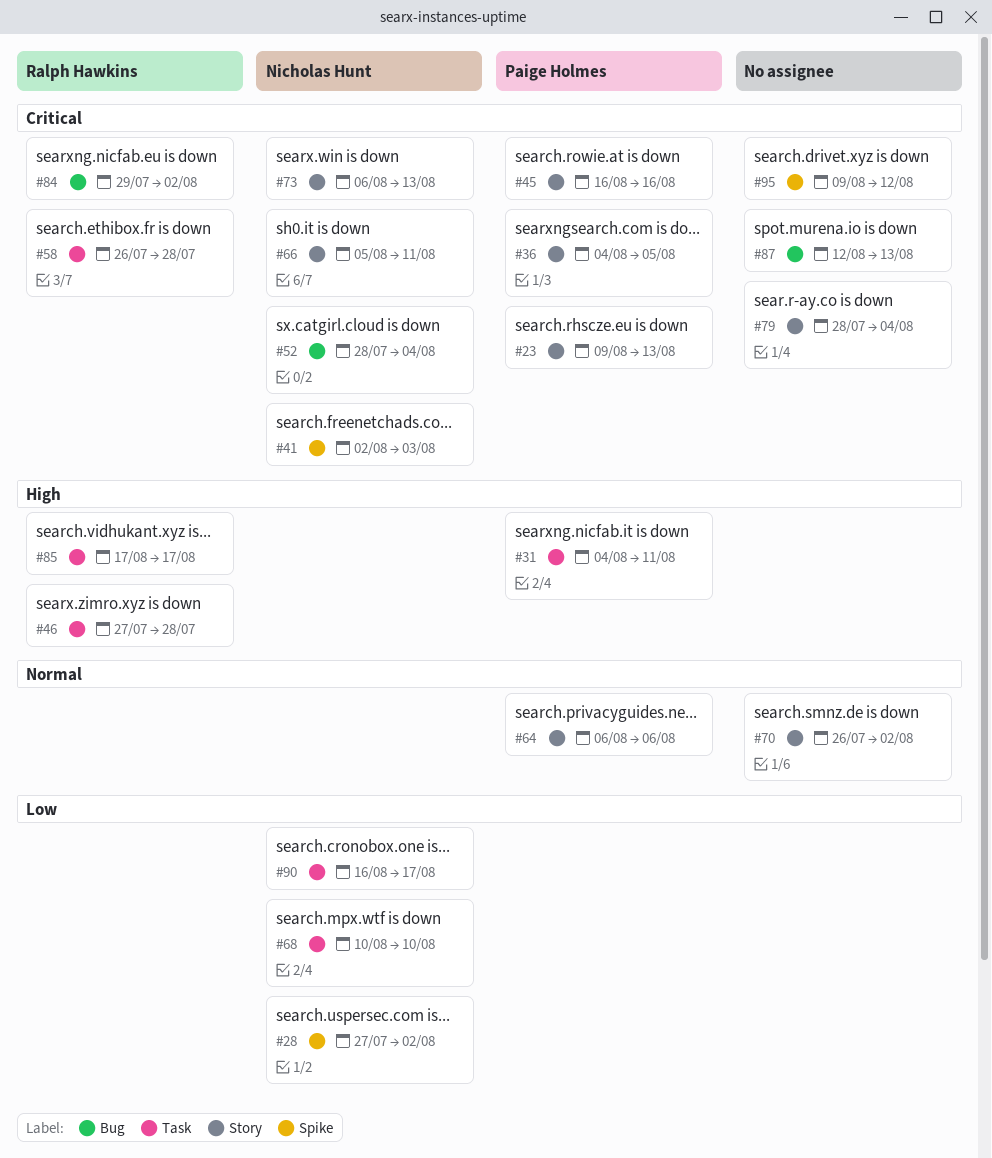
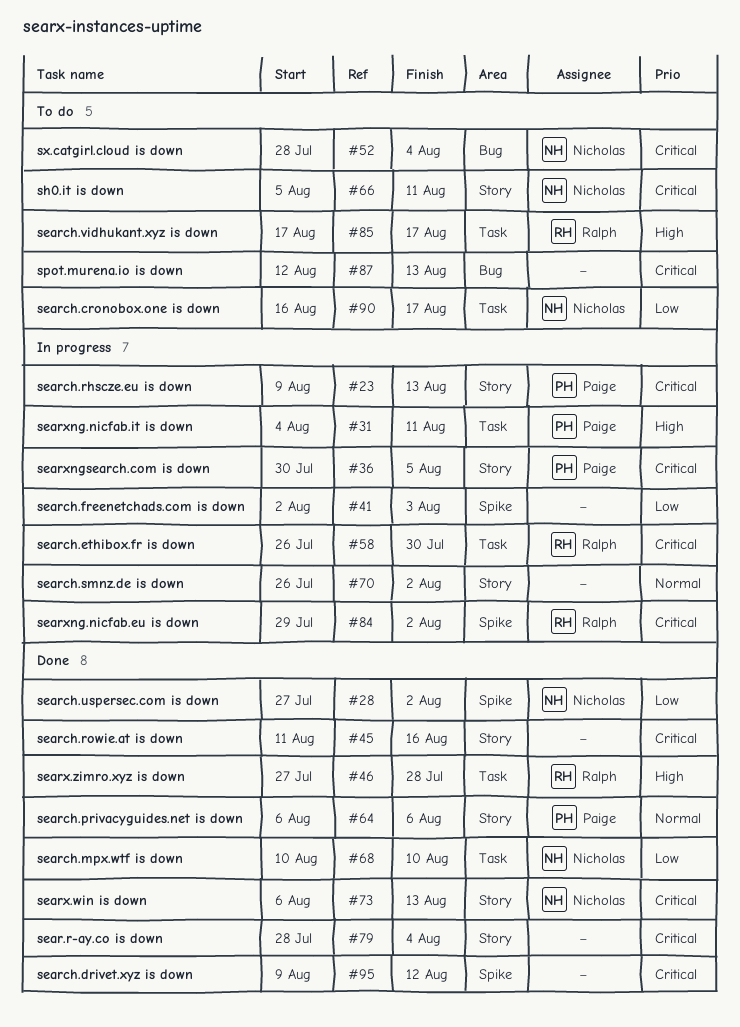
#36, start: Aug 4 -> Jul 30
#41, owner: Nicholas Hunt -> none
#41, priority: Critical -> Low
#45, owner: Paige Holmes -> none
#45, start: Aug 16 -> Aug 11
#58, due: Jul 28 -> Jul 30
#84, label: Bug -> Spike

